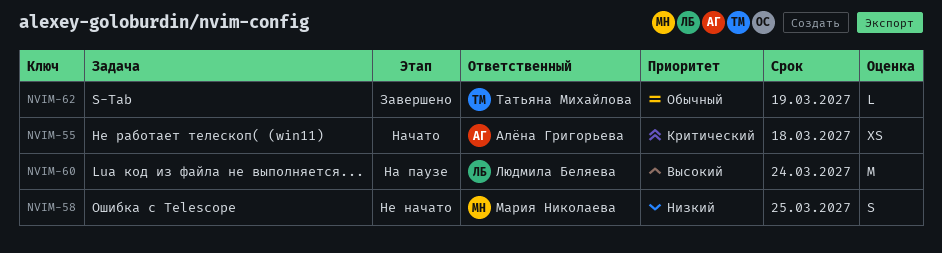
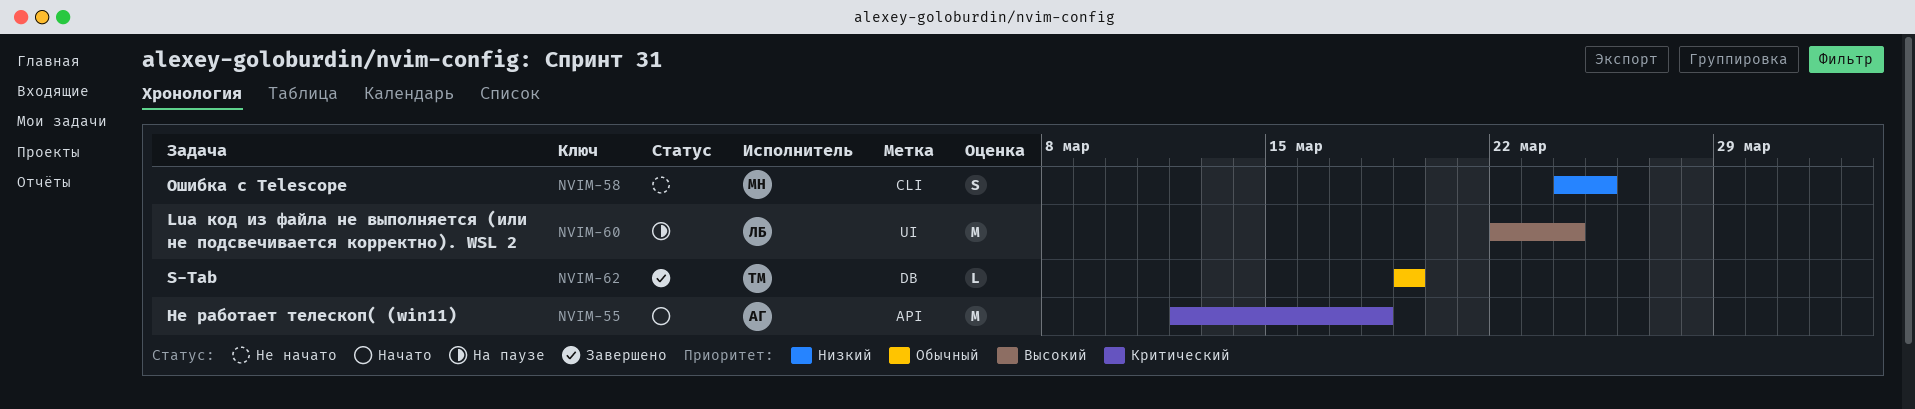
NVIM-55, estimate: XS -> M

